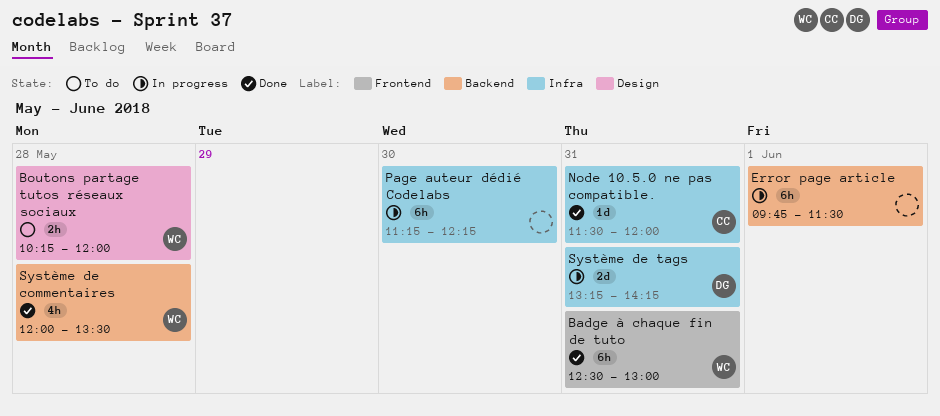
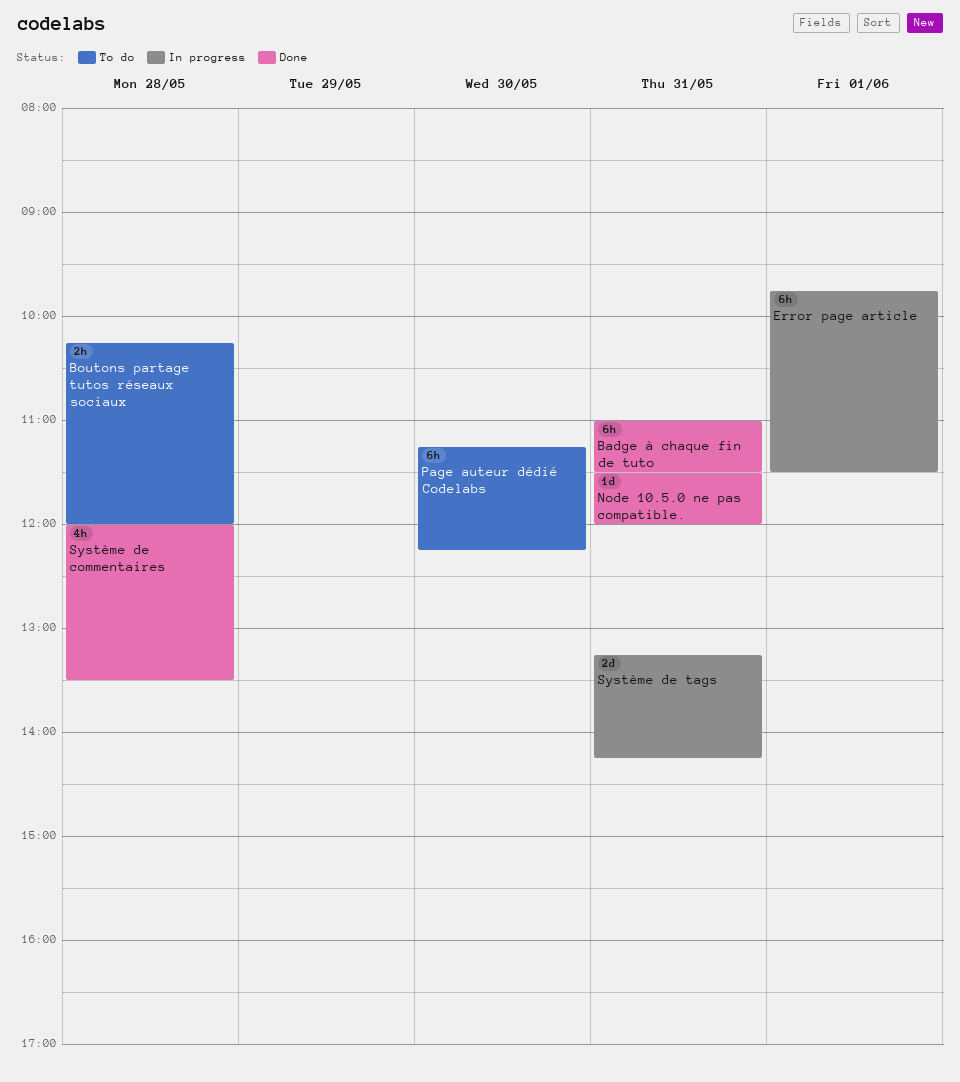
Badge à chaque fin de tuto, begins: 12:30 -> 11:00
Badge à chaque fin de tuto, ends: 13:00 -> 11:30
Page auteur dédié Codelabs, status: In progress -> To do

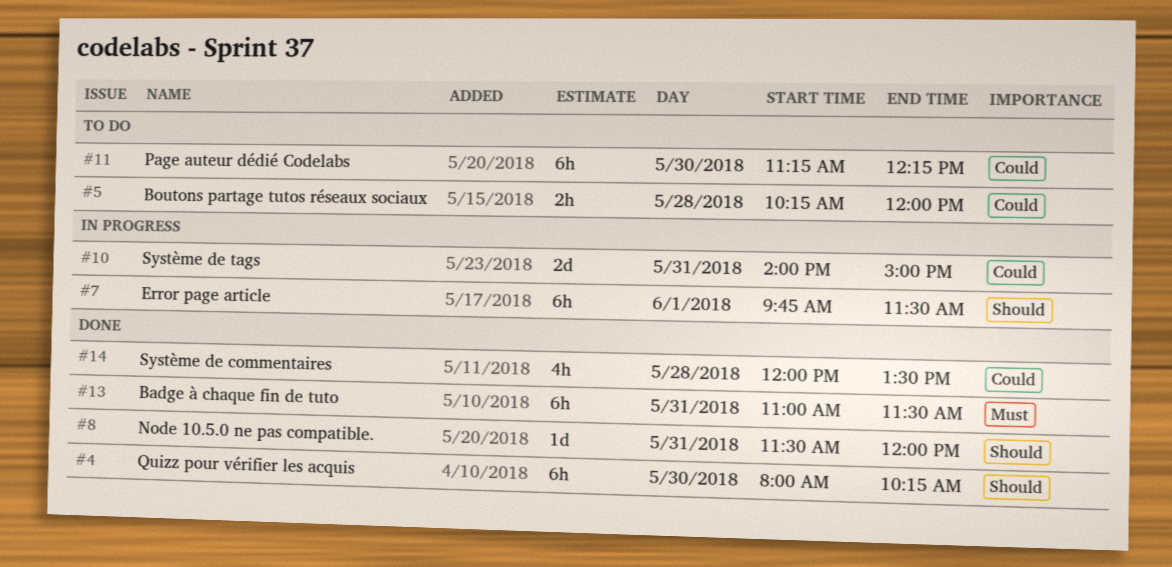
Quizz pour vérifier les acquis: none -> present
Système de tags, begins: 13:15 -> 14:00
Système de tags, ends: 14:15 -> 15:00

